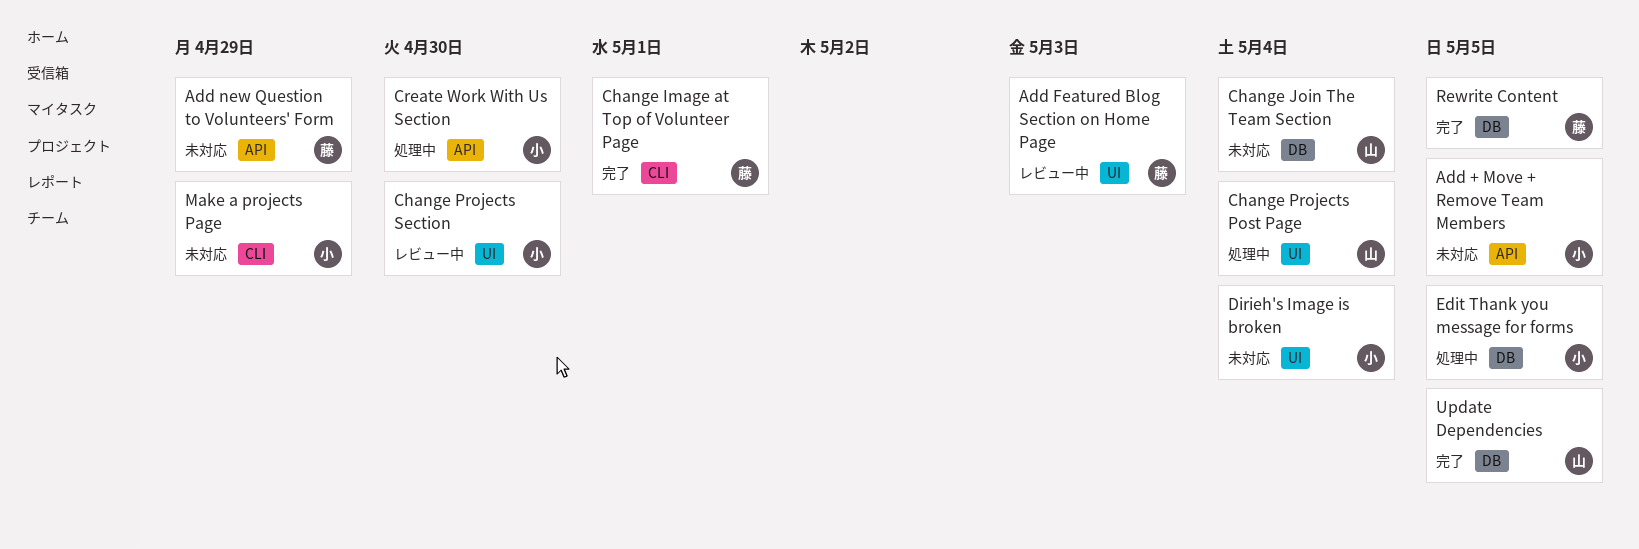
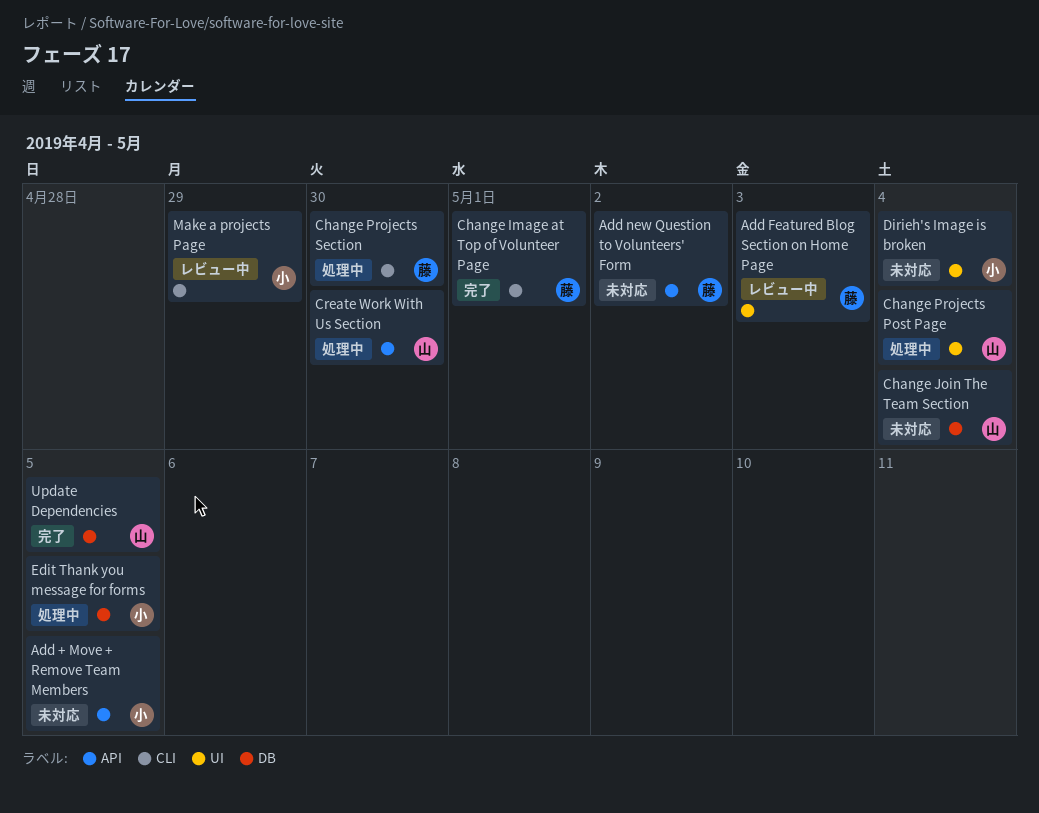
Add new Question to Volunteers' Form, due: Apr 29 -> May 2
Change Projects Section, status: レビュー中 -> 処理中
Change Projects Section, owner: 小 -> 藤
Change Projects Section, label: UI -> CLI
Create Work With Us Section, owner: 小 -> 山
Make a projects Page, status: 未対応 -> レビュー中
Rewrite Content: present -> none

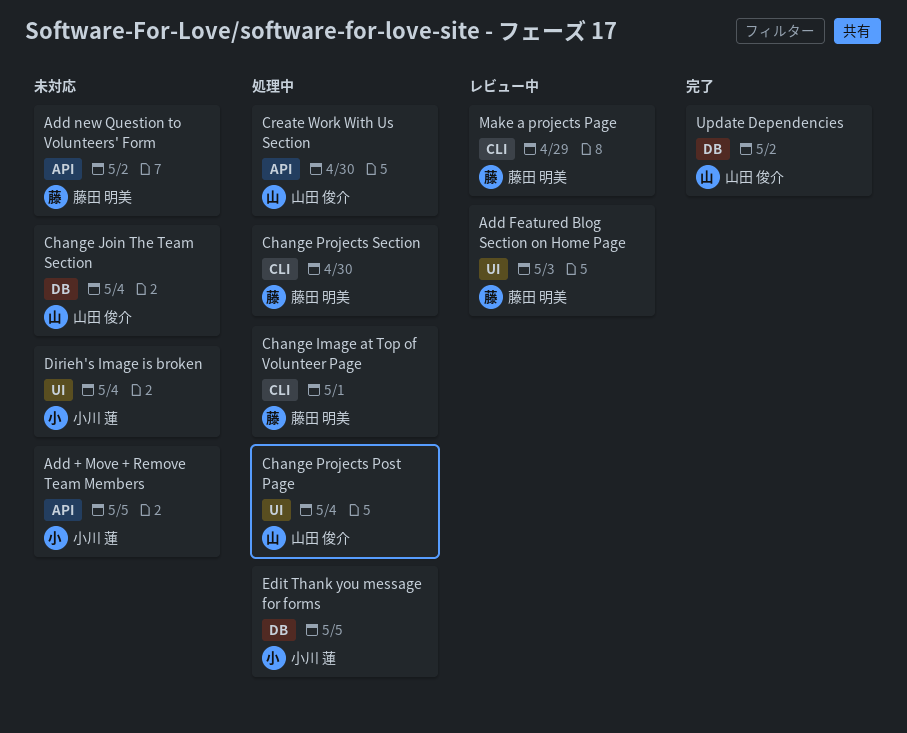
Change Image at Top of Volunteer Page, status: 完了 -> 処理中
Make a projects Page, owner: 小川 蓮 -> 藤田 明美
Update Dependencies, due: May 5 -> May 2

